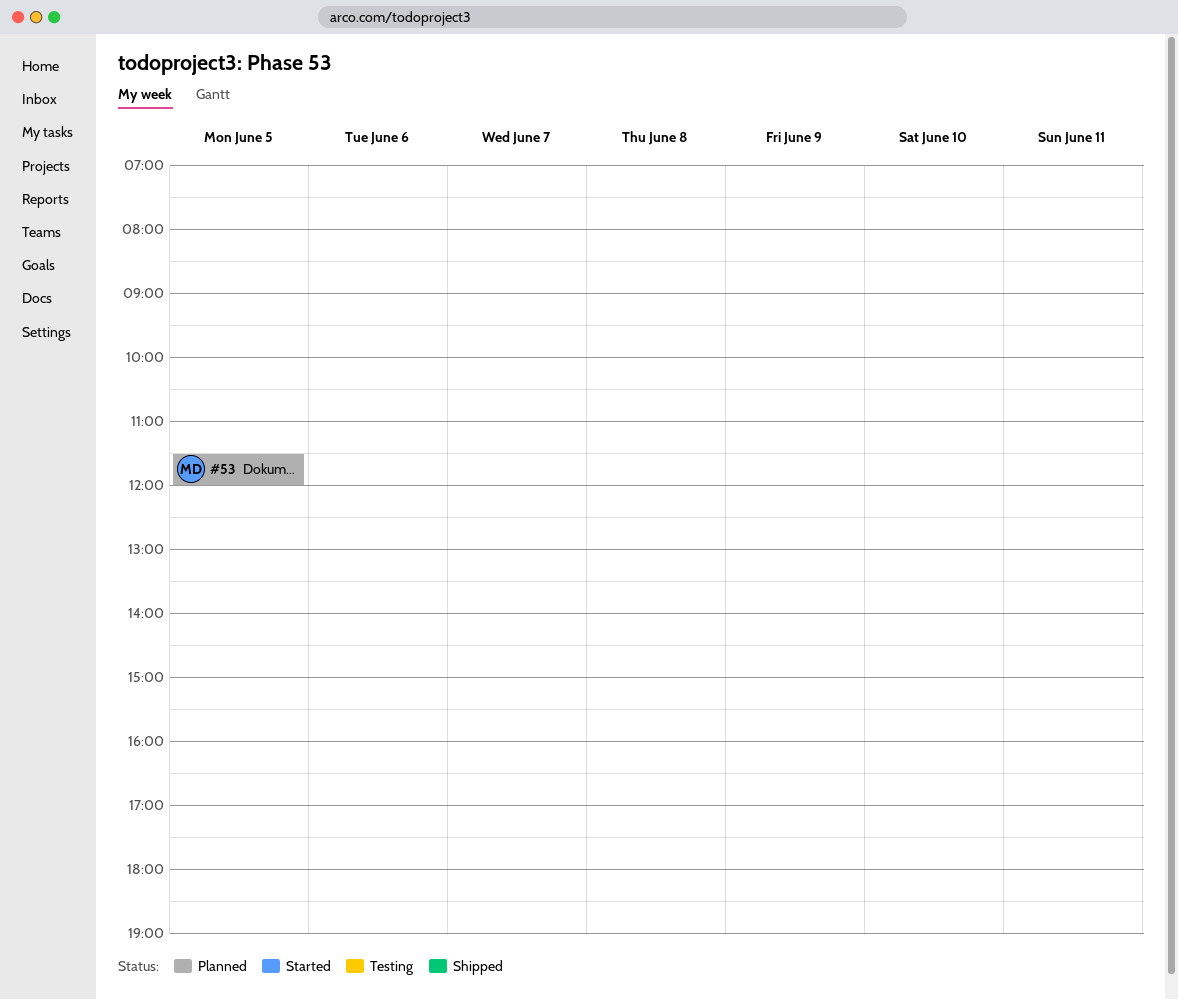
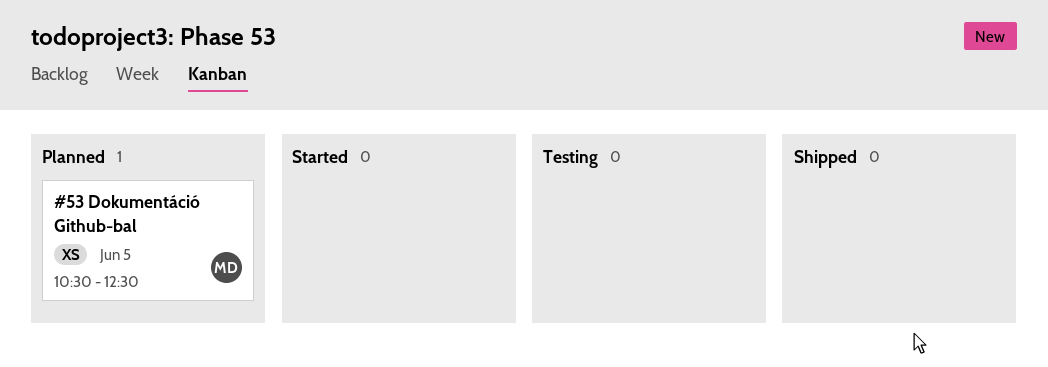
#53, begins: 11:30 -> 10:30
#53, ends: 12:00 -> 12:30

